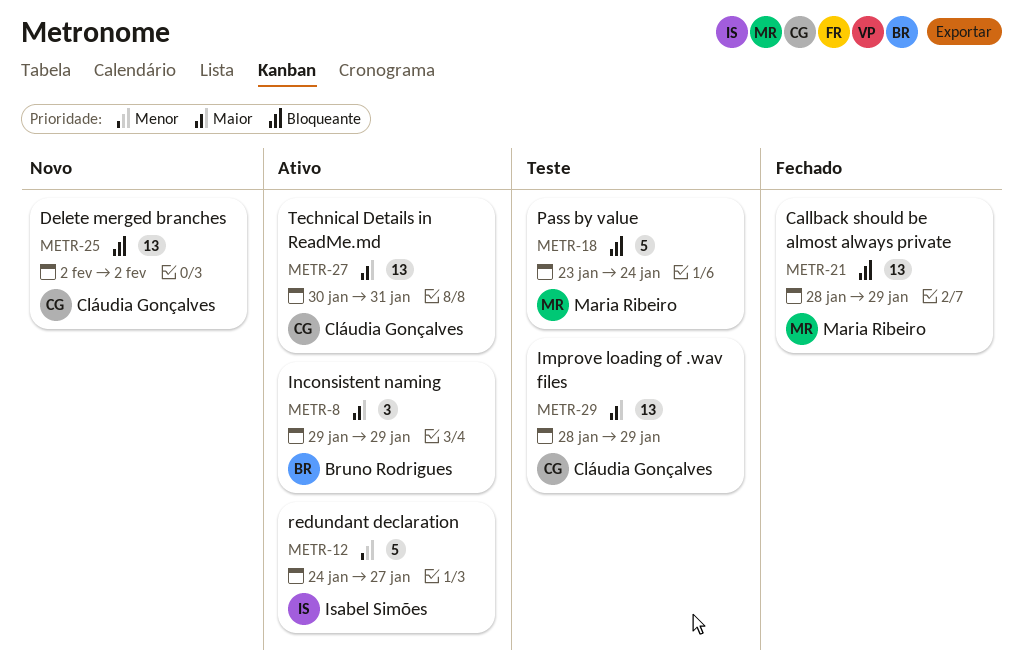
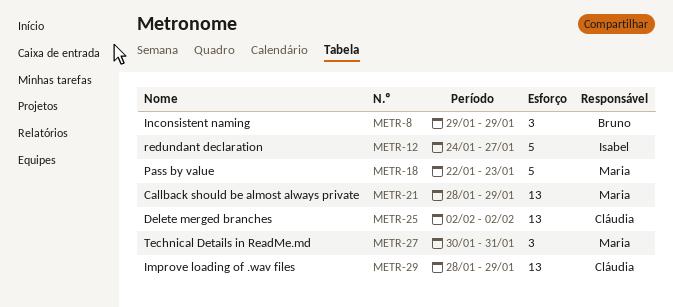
METR-18, start: Jan 23 -> Jan 22
METR-18, due: Jan 24 -> Jan 23
METR-27, owner: Cláudia Gonçalves -> Maria Ribeiro
METR-27, estimate: 13 -> 3

